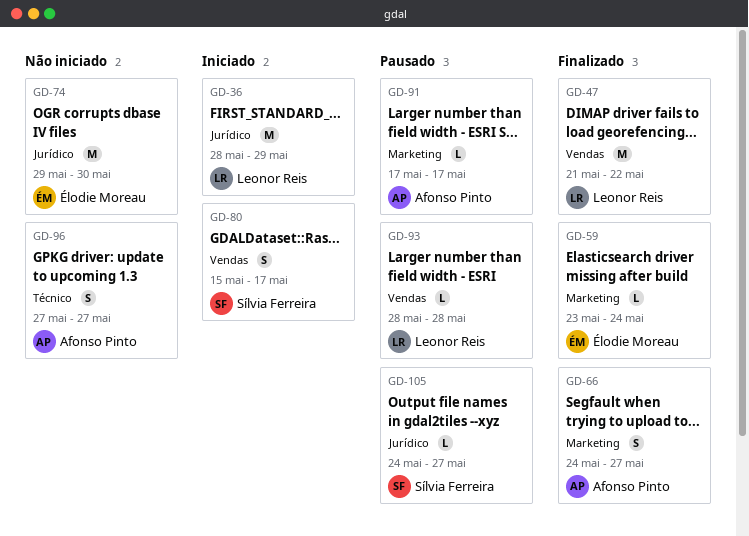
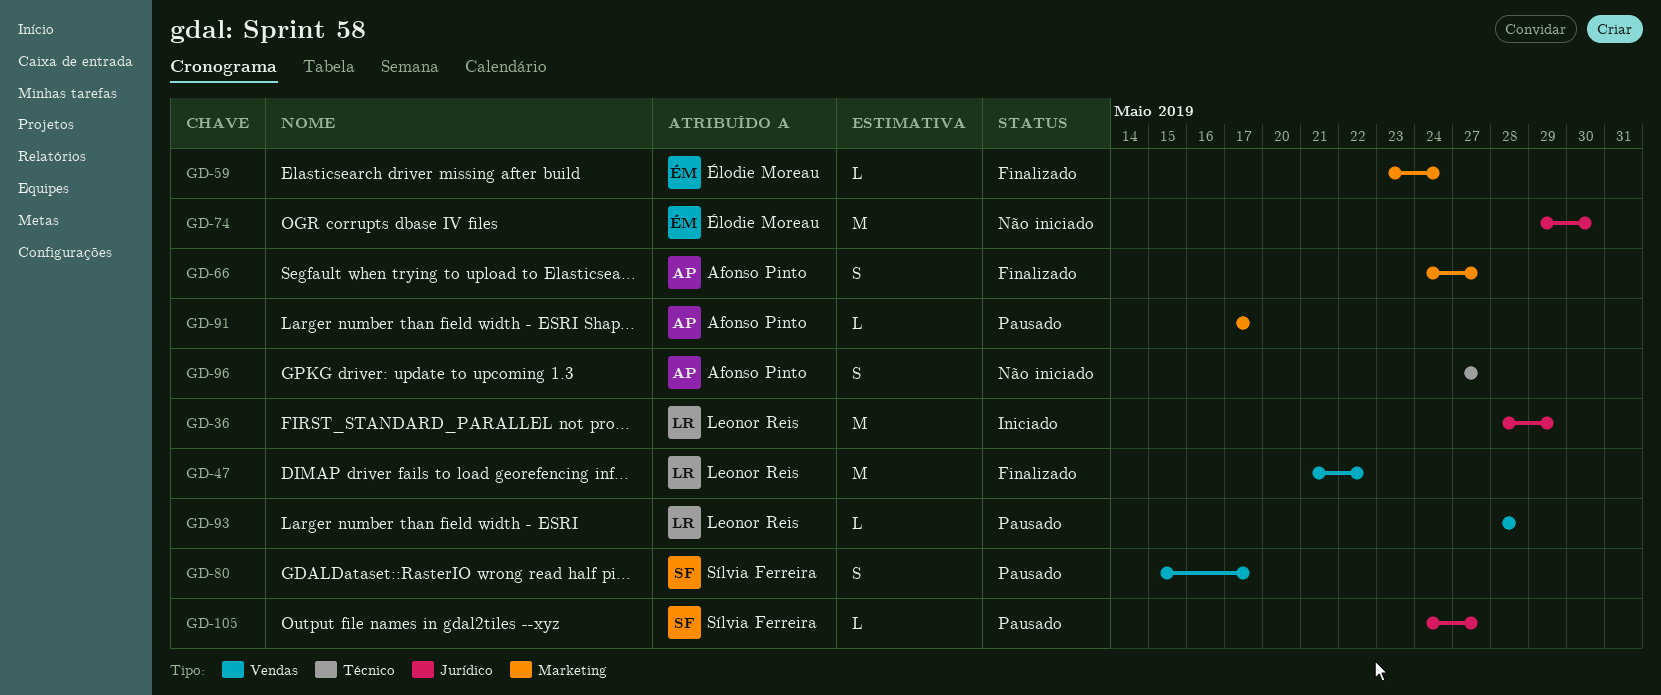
GD-80, status: Iniciado -> Pausado

